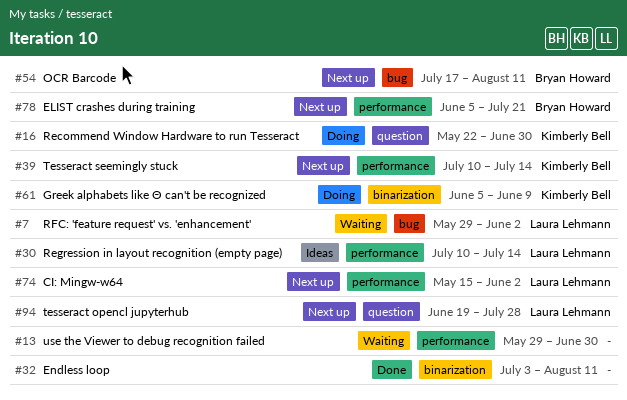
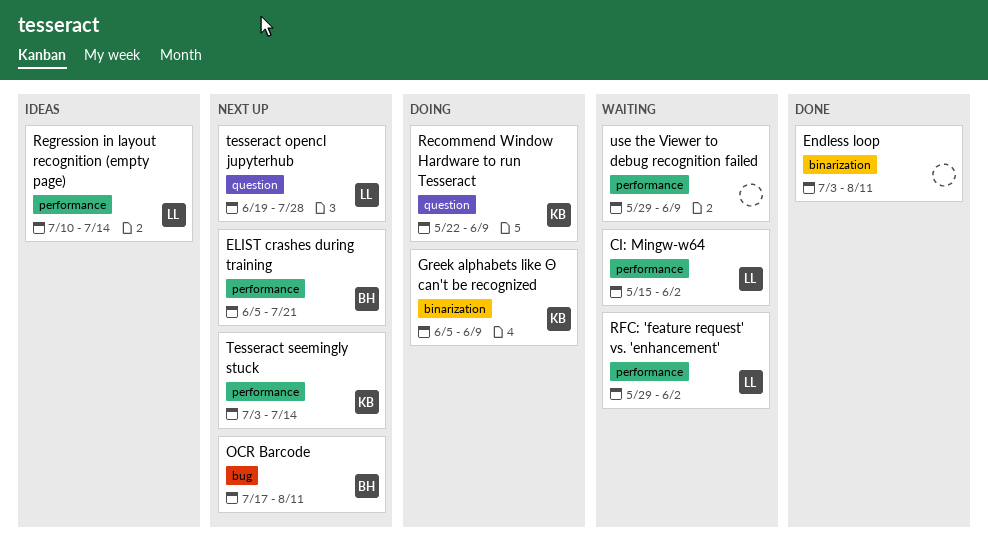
CI: Mingw-w64, status: Next up -> Waiting
Recommend Window Hardware to run Tesseract, due: Jun 30 -> Jun 9
RFC: 'feature request' vs. 'enhancement', label: bug -> performance
Tesseract seemingly stuck, start: Jul 10 -> Jul 3
use the Viewer to debug recognition failed, due: Jun 30 -> Jun 9

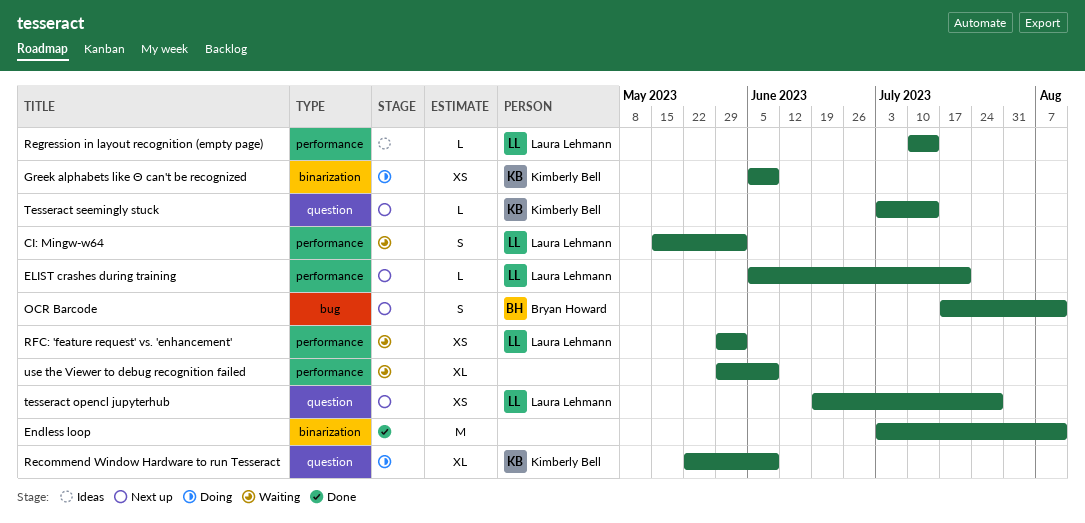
ELIST crashes during training, owner: Bryan Howard -> Laura Lehmann
Tesseract seemingly stuck, label: performance -> question

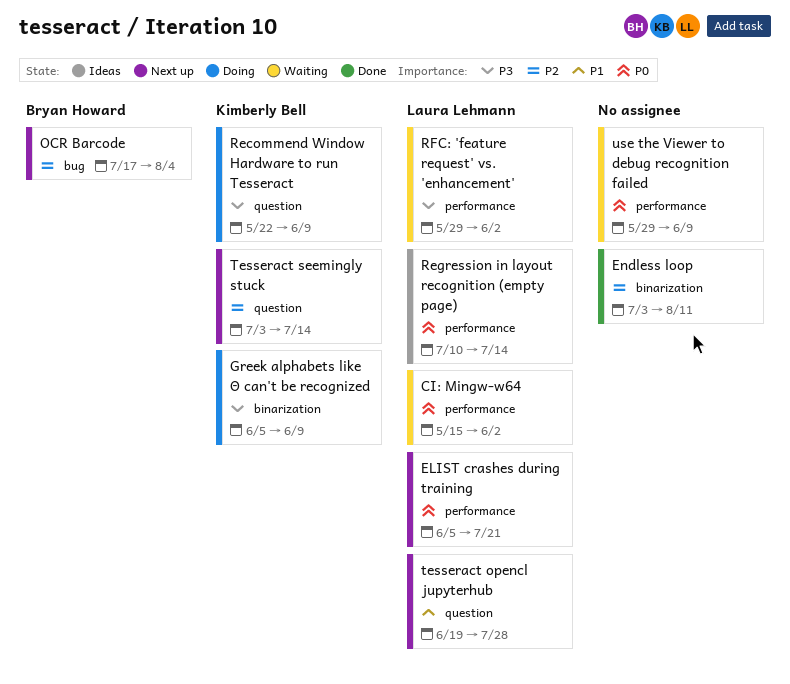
OCR Barcode, due: Aug 11 -> Aug 4

